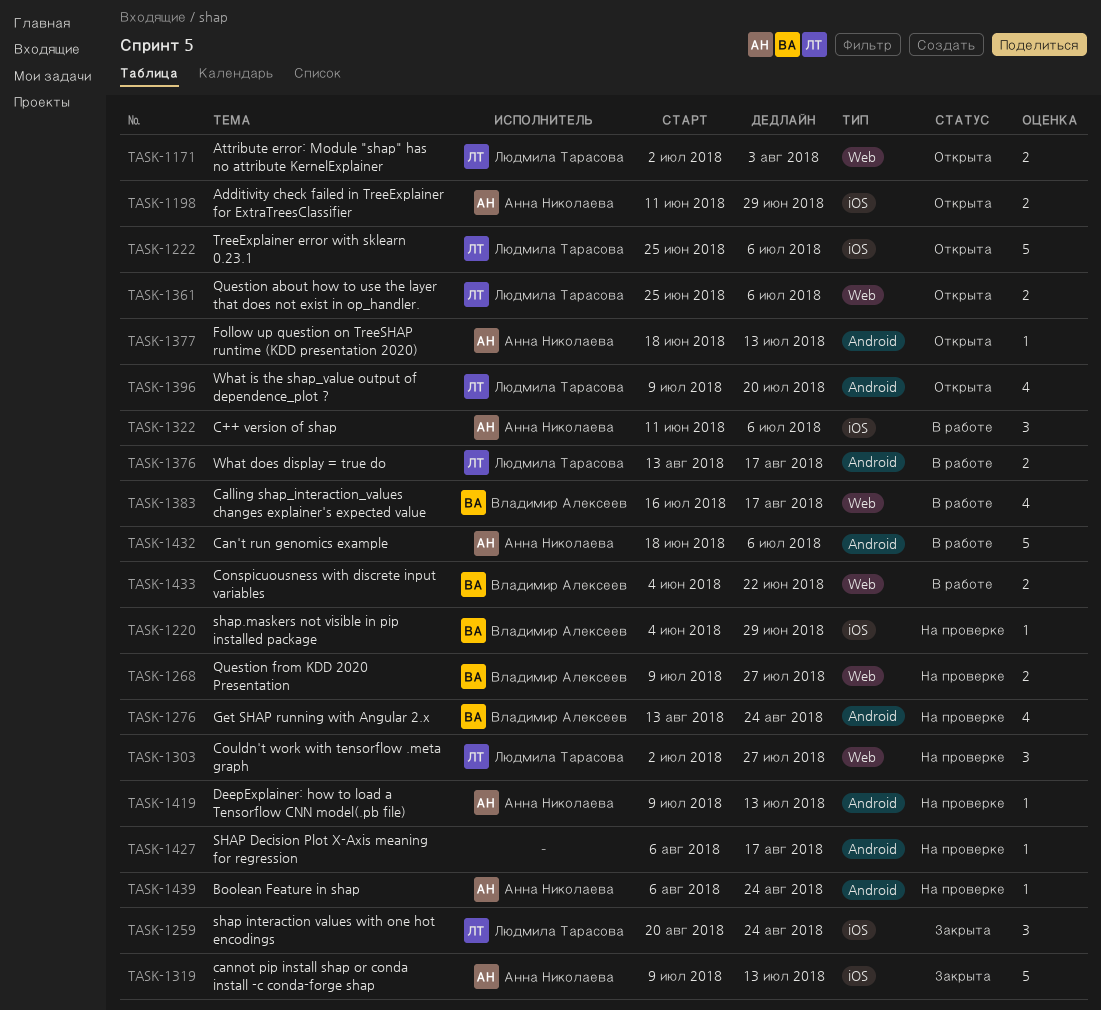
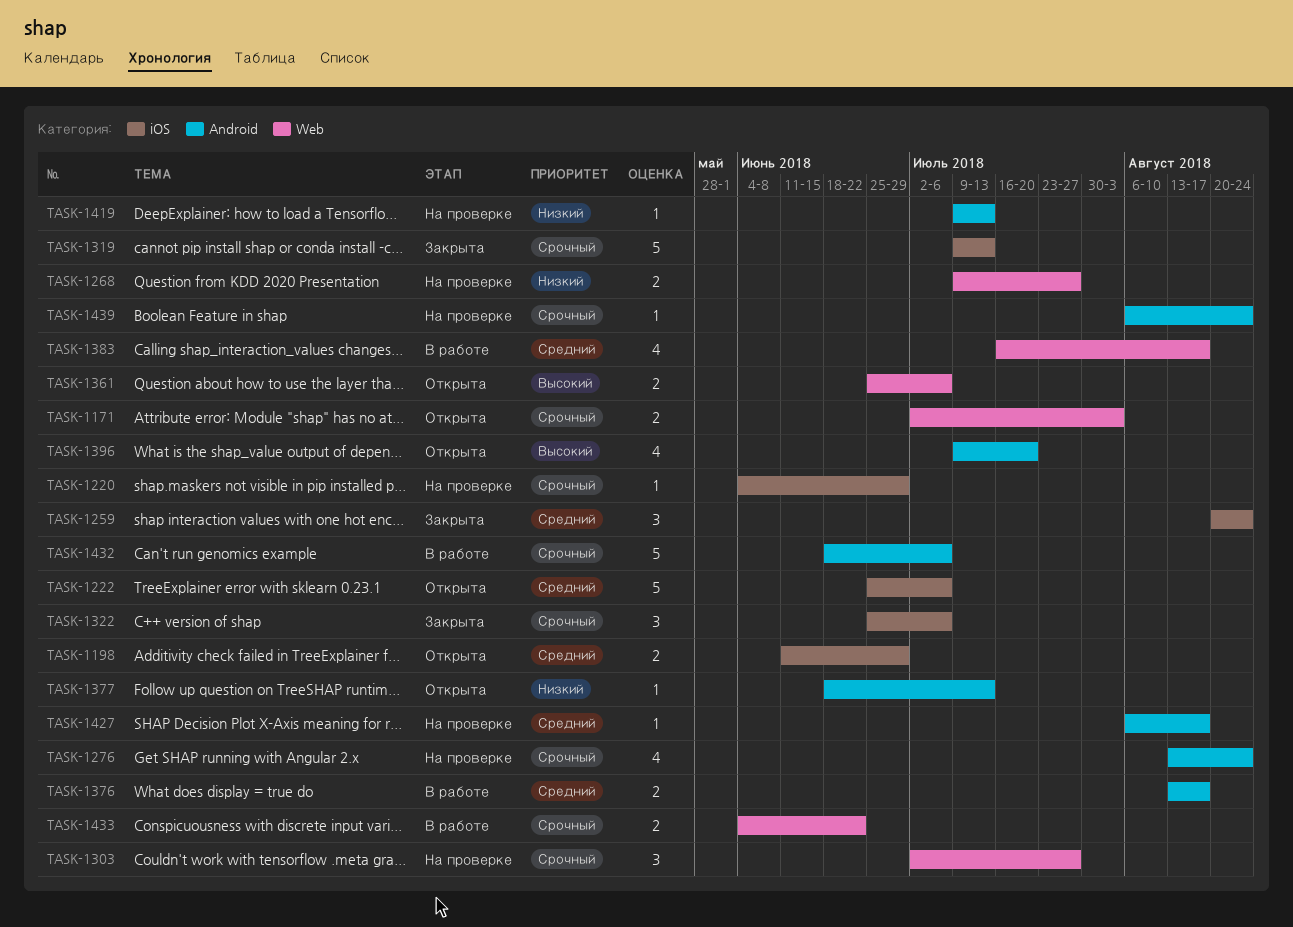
TASK-1322, status: В работе -> Закрыта
TASK-1322, start: Jun 11 -> Jun 25

